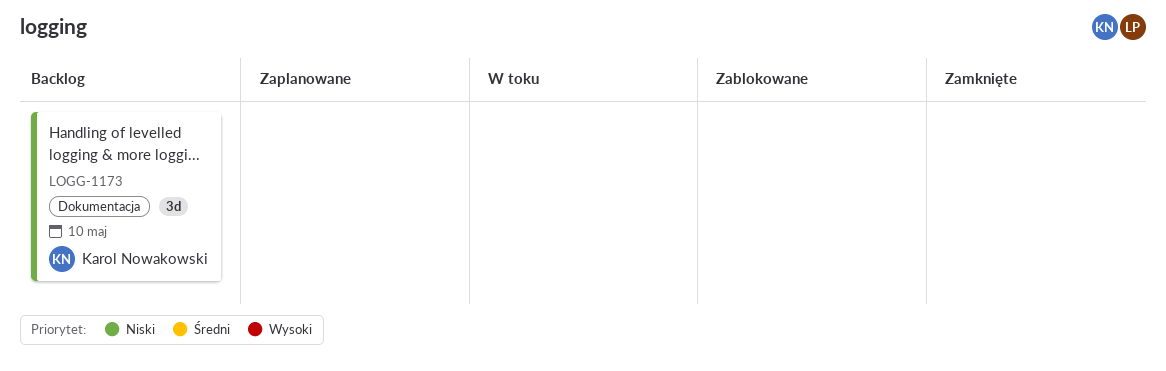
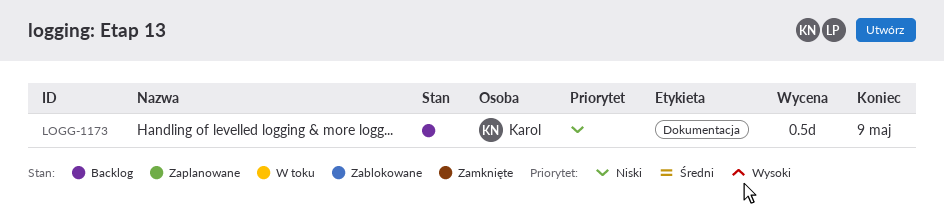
LOGG-1173, estimate: 3d -> 0.5d
LOGG-1173, due: May 10 -> May 9

